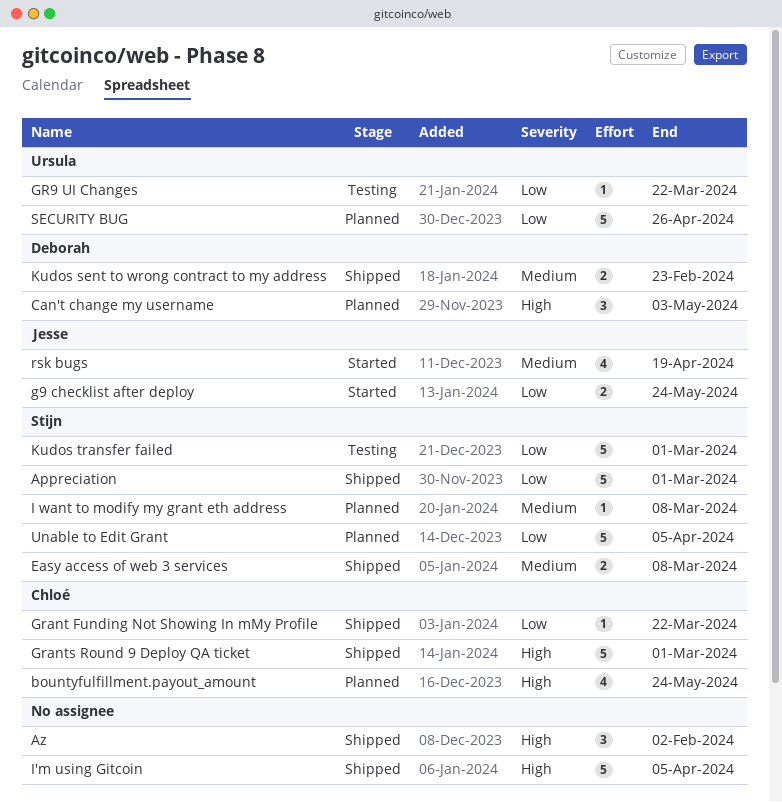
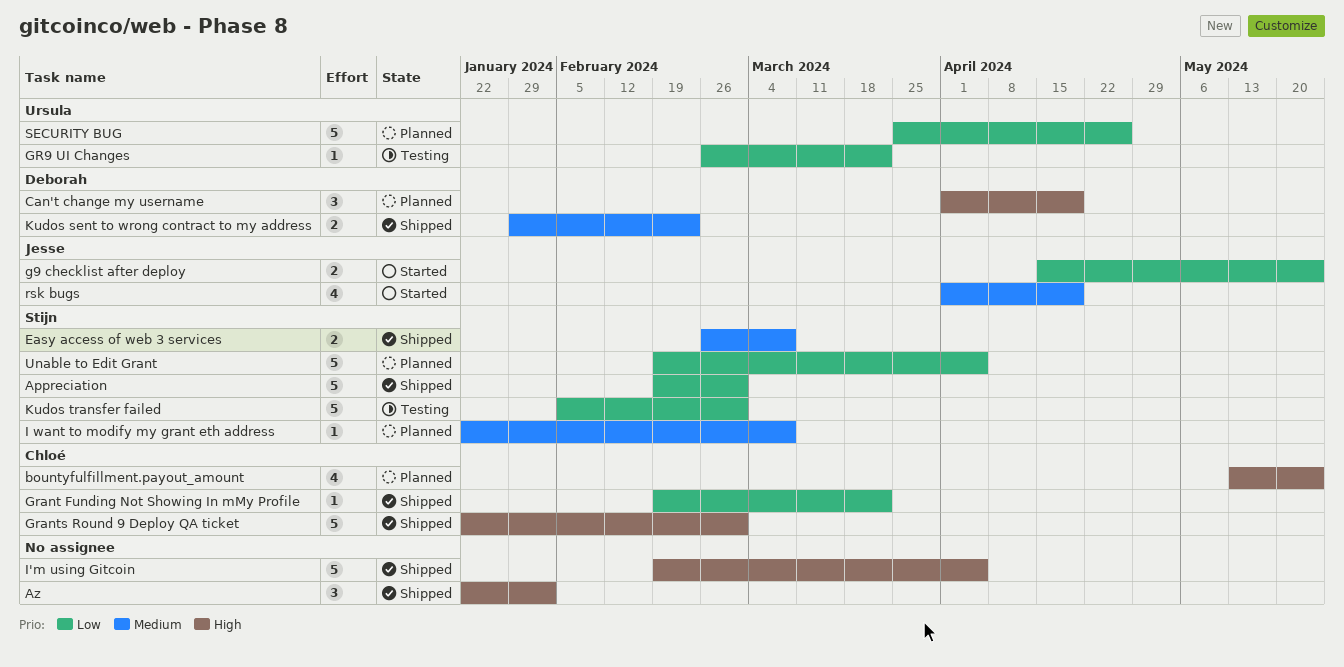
Can't change my username, due: May 3 -> Apr 19

